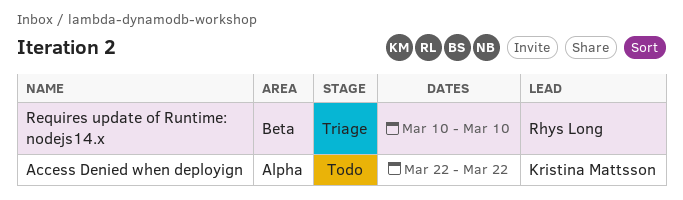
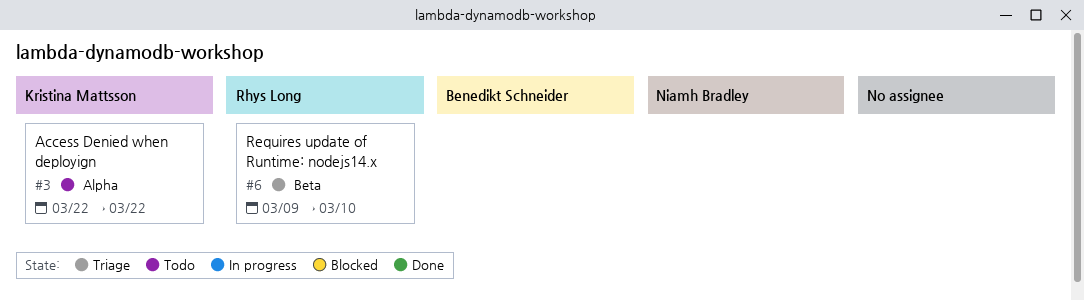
Requires update of Runtime: nodejs14.x, start: Mar 10 -> Mar 9

